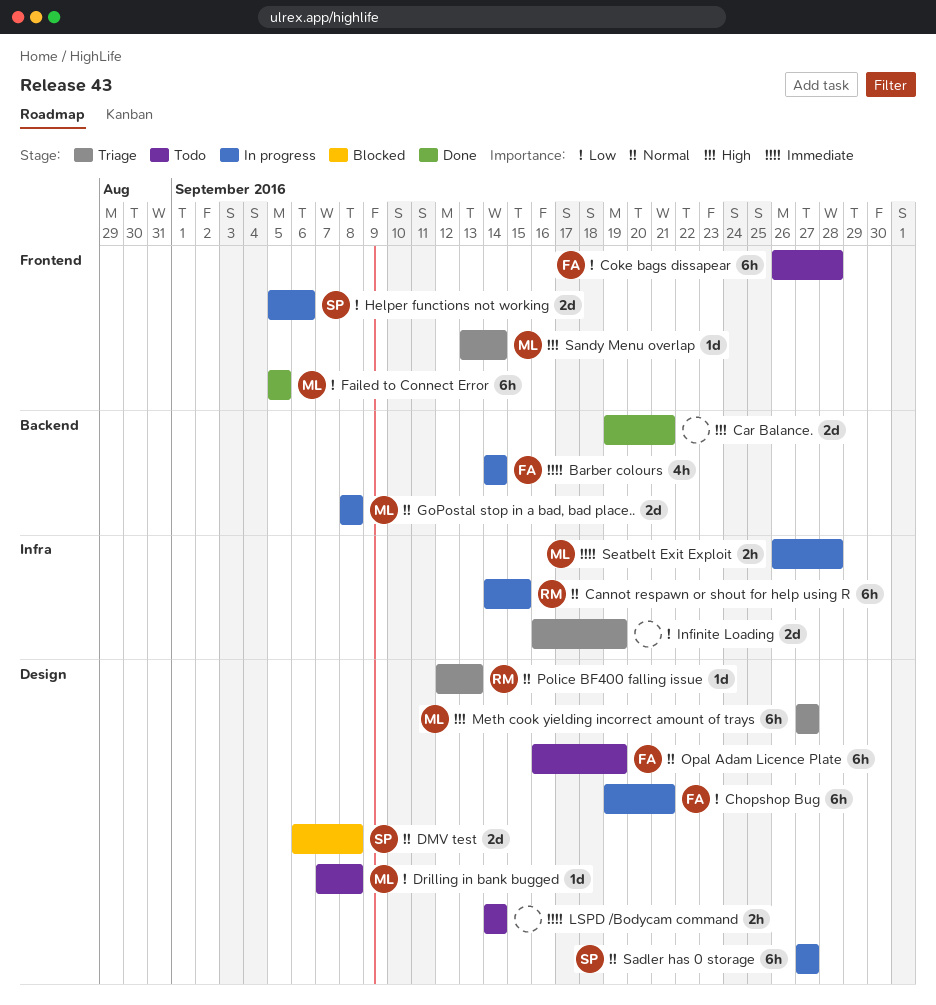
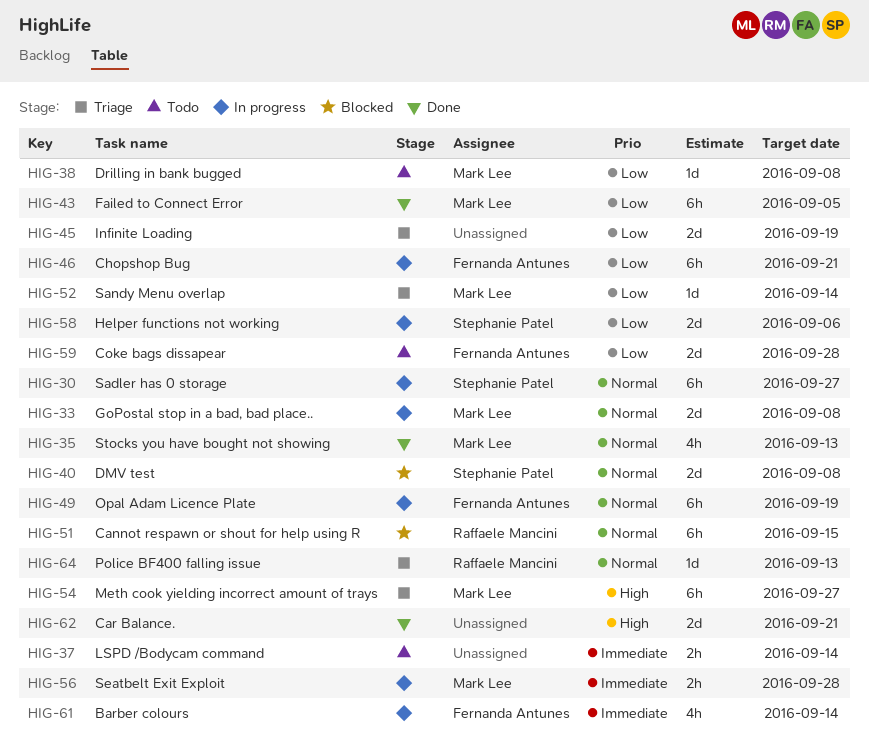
Cannot respawn or shout for help using R, status: In progress -> Blocked
Coke bags dissapear, estimate: 6h -> 2d
Opal Adam Licence Plate, status: Todo -> In progress
Sandy Menu overlap, priority: High -> Low
Stocks you have bought not showing: none -> present

